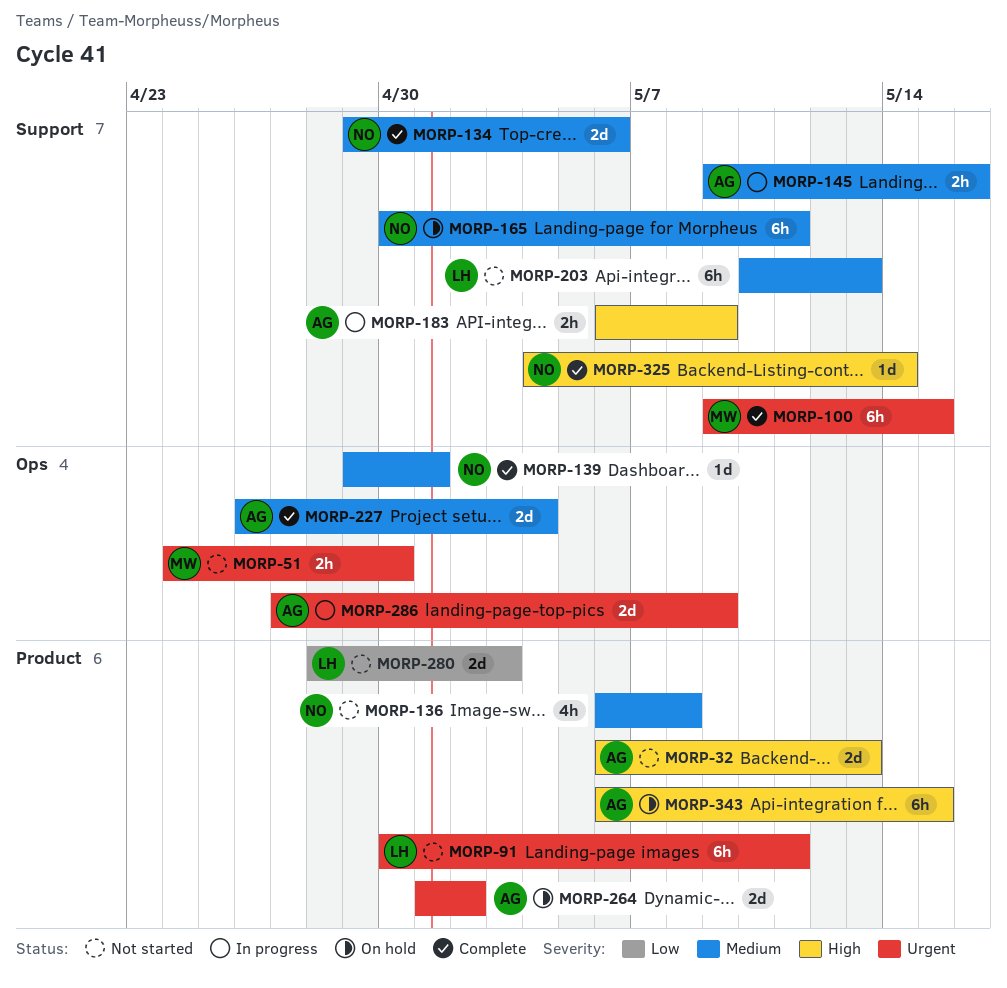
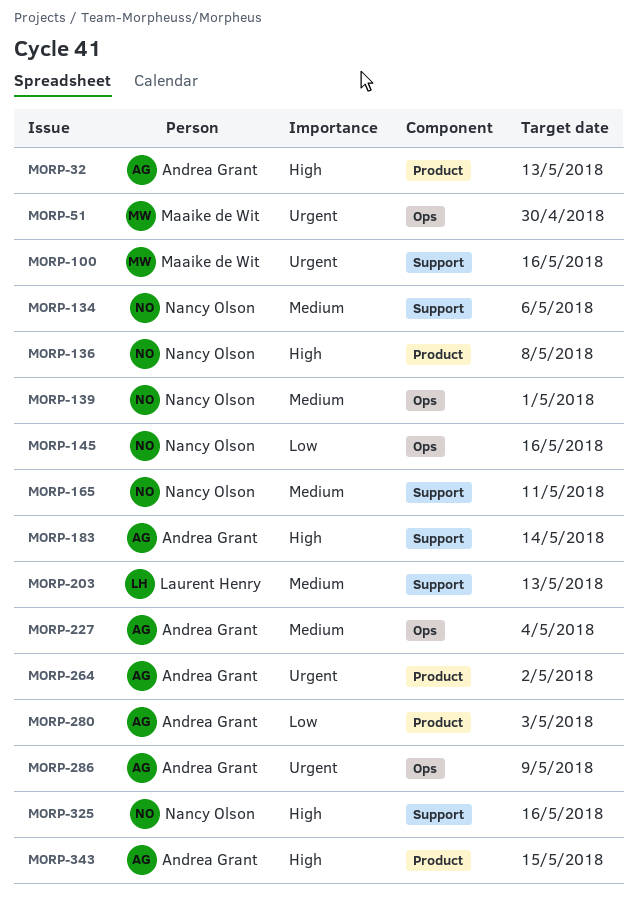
MORP-91: present -> none
MORP-100, due: May 15 -> May 16
MORP-136, priority: Medium -> High
MORP-145, owner: Andrea Grant -> Nancy Olson
MORP-145, priority: Medium -> Low
MORP-145, label: Support -> Ops
MORP-183, due: May 9 -> May 14
MORP-280, owner: Laurent Henry -> Andrea Grant
MORP-325, due: May 14 -> May 16

